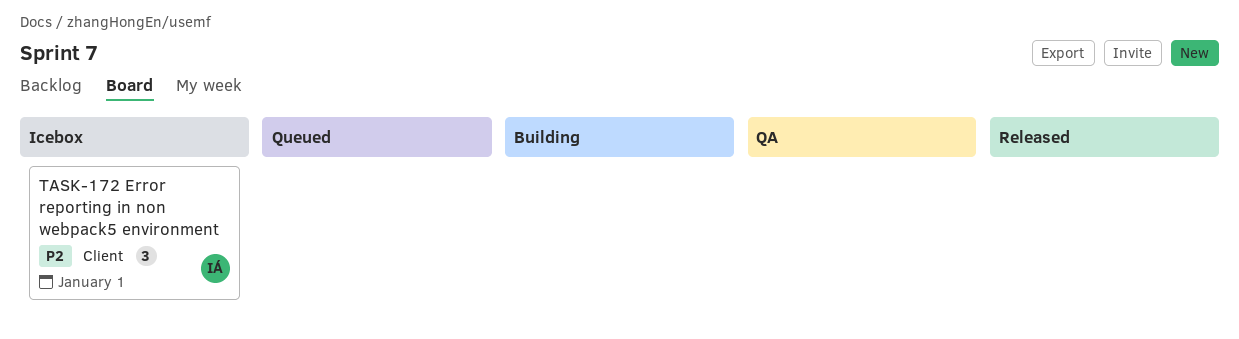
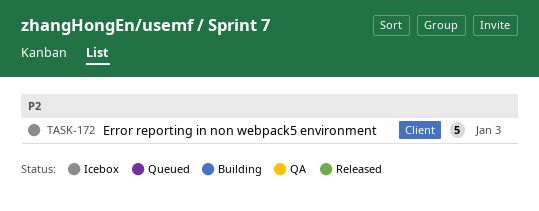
TASK-172, estimate: 3 -> 5
TASK-172, due: Jan 1 -> Jan 3

